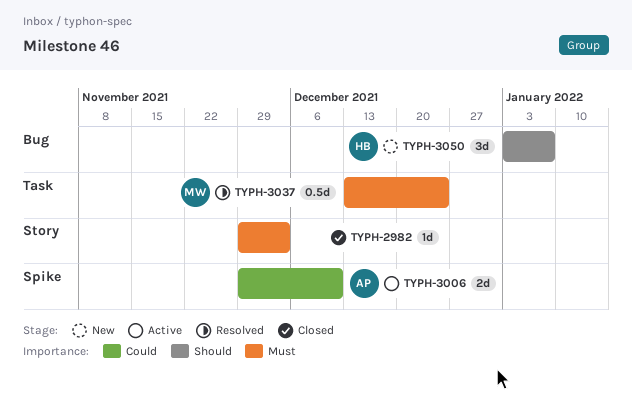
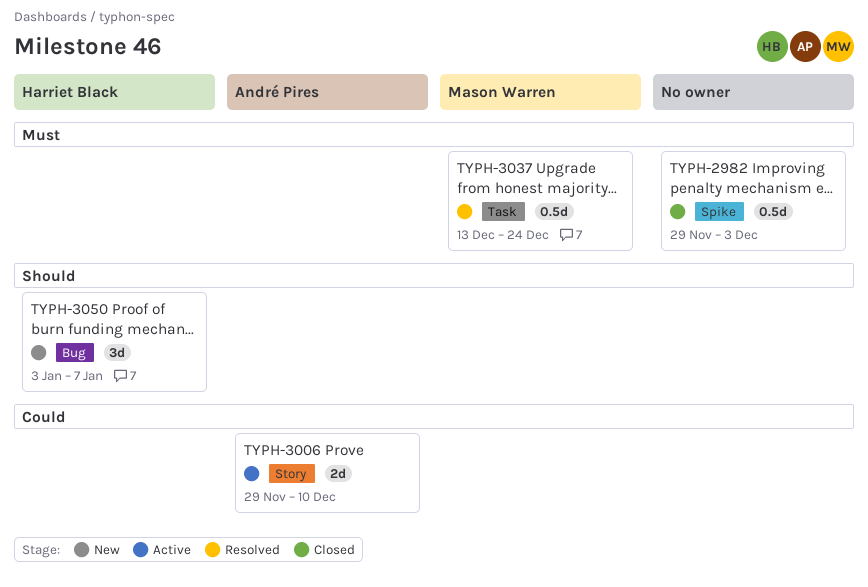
TYPH-2982, label: Story -> Spike
TYPH-2982, estimate: 1d -> 0.5d
TYPH-3006, label: Spike -> Story

